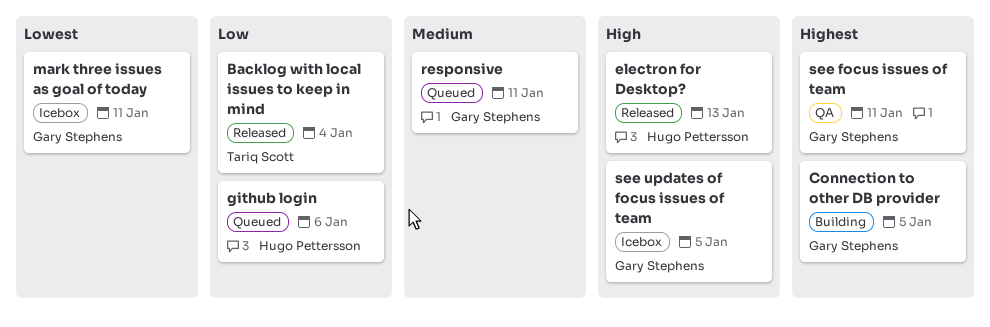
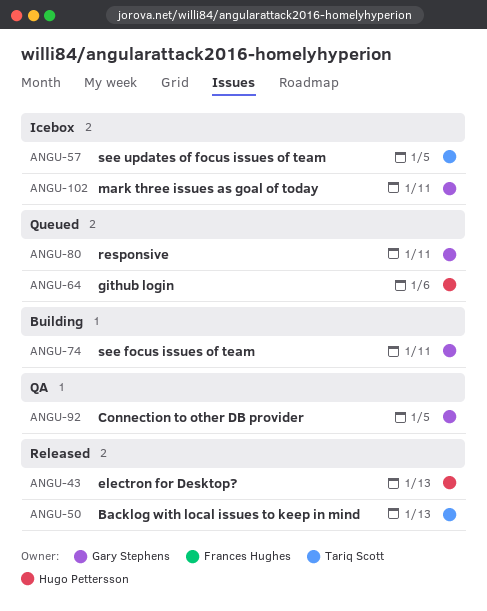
Backlog with local issues to keep in mind, due: Jan 4 -> Jan 13
Connection to other DB provider, status: Building -> QA
see focus issues of team, status: QA -> Building
see updates of focus issues of team, owner: Gary Stephens -> Tariq Scott

